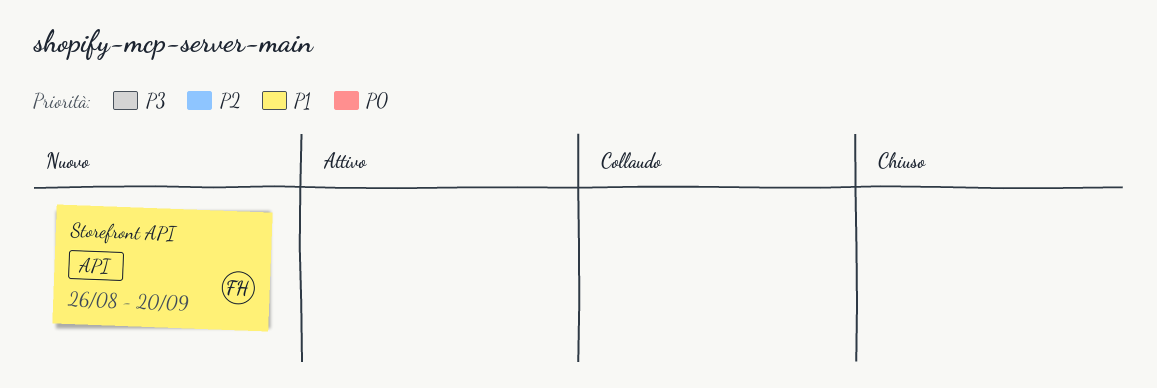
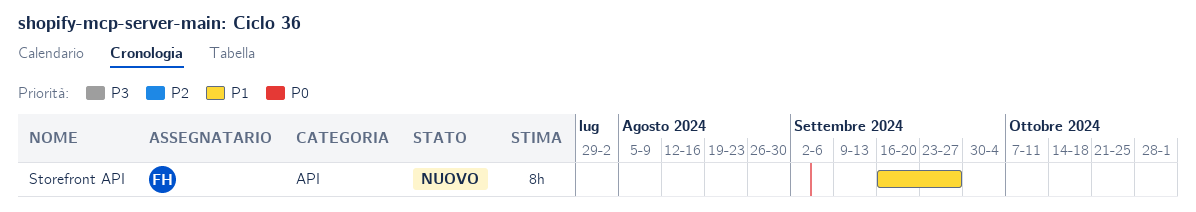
Storefront API, start: Aug 26 -> Sep 16
Storefront API, due: Sep 20 -> Sep 27

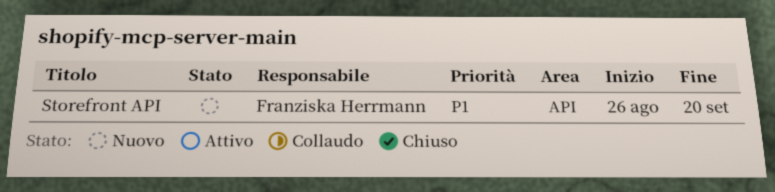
Storefront API, start: Sep 16 -> Aug 26
Storefront API, due: Sep 27 -> Sep 20

